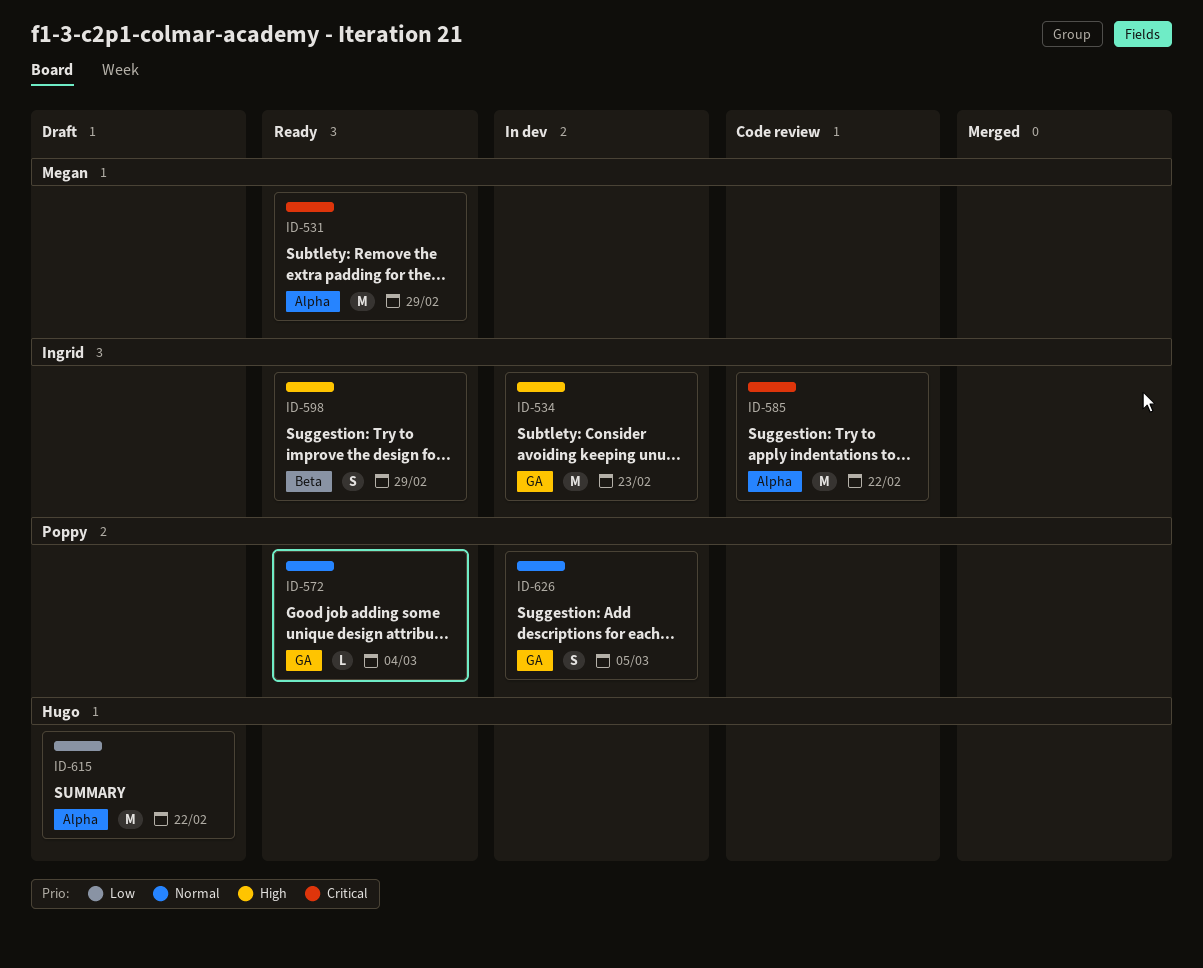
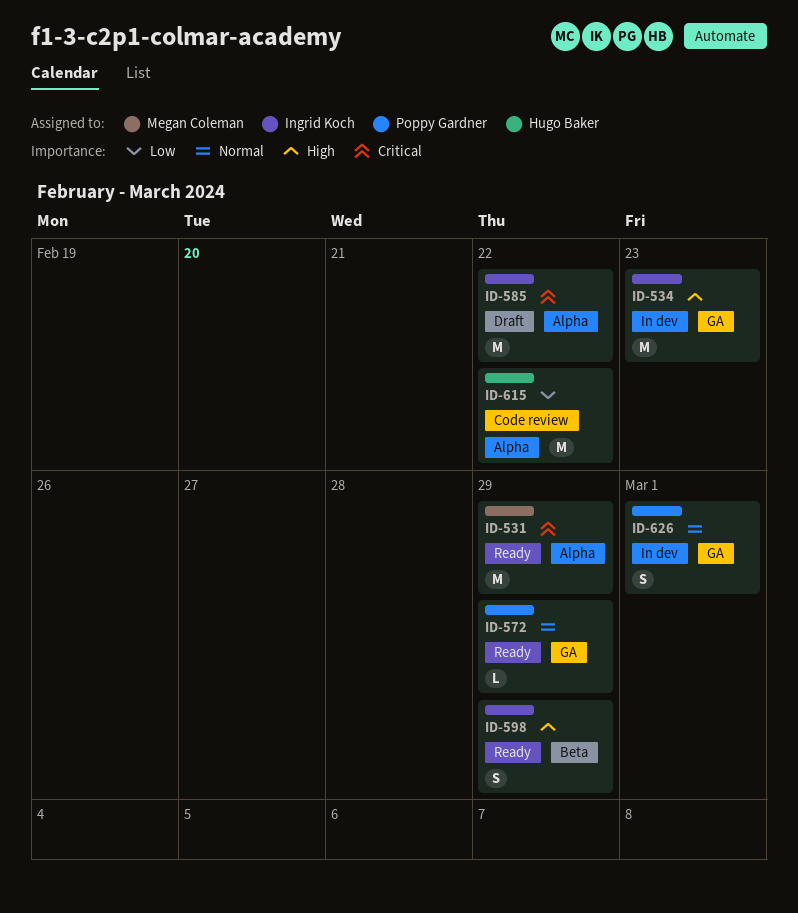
ID-572, due: Mar 4 -> Feb 29
ID-585, status: Code review -> Draft
ID-615, status: Draft -> Code review
ID-626, due: Mar 5 -> Mar 1

